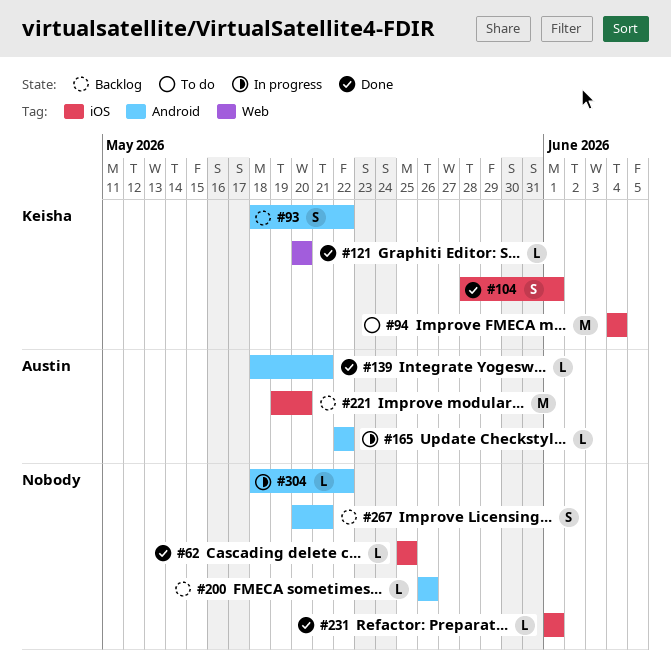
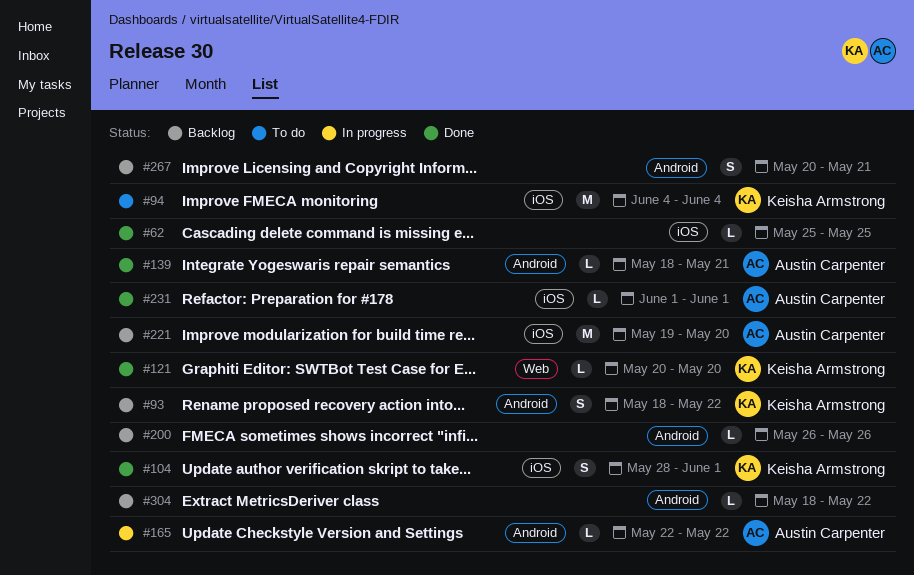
#231, owner: none -> Austin Carpenter
#304, status: In progress -> Backlog

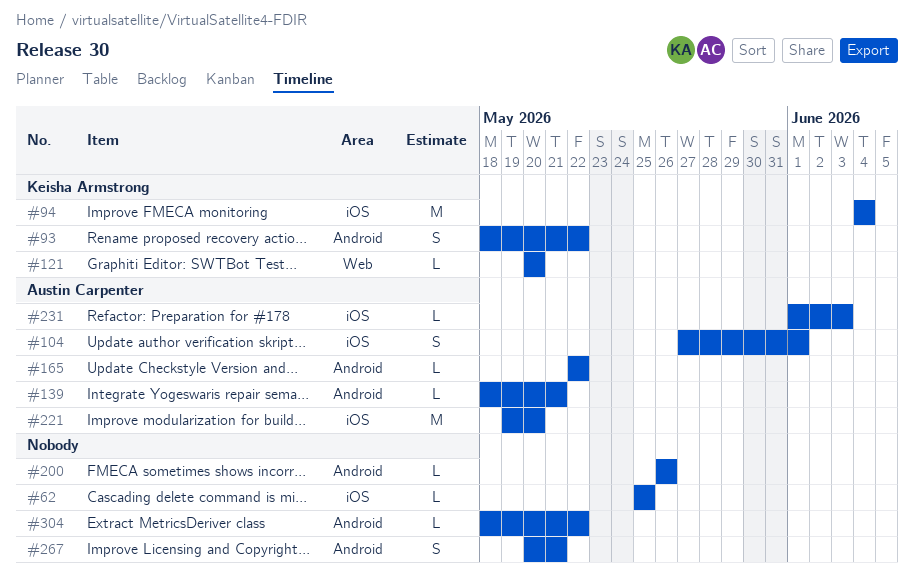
#104, owner: Keisha Armstrong -> Austin Carpenter
#104, start: May 28 -> May 27
#231, due: Jun 1 -> Jun 3

